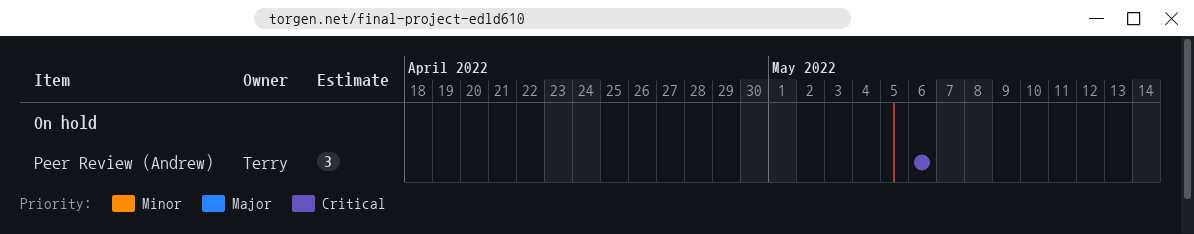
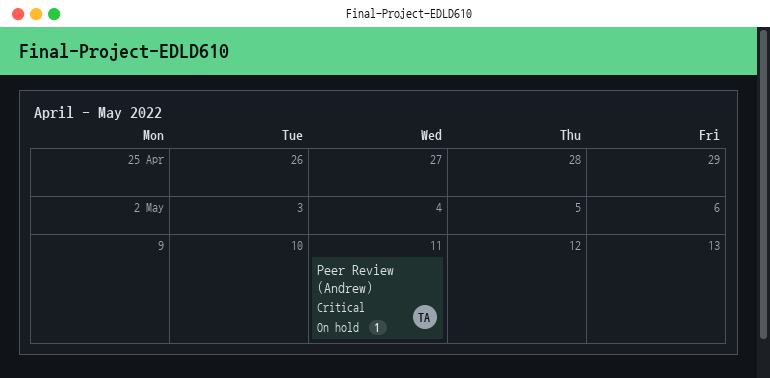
Peer Review (Andrew), estimate: 3 -> 1
Peer Review (Andrew), due: May 6 -> May 11

